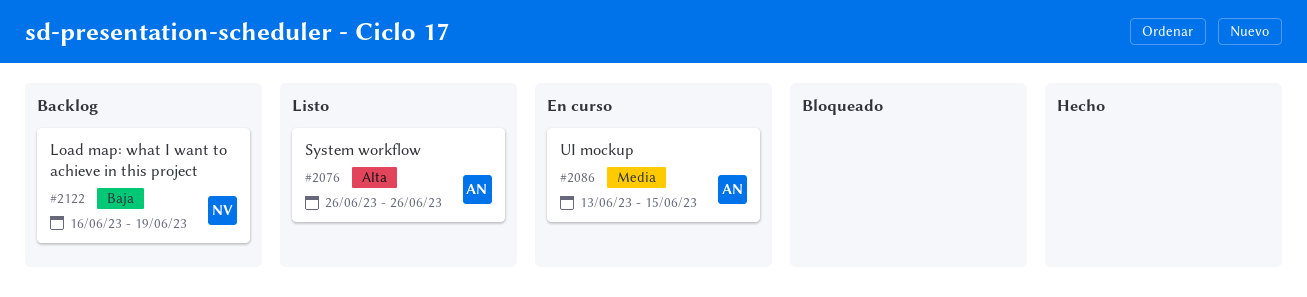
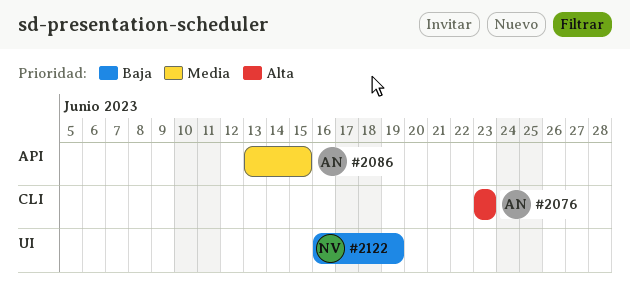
#2076, start: Jun 26 -> Jun 23
#2076, due: Jun 26 -> Jun 23

